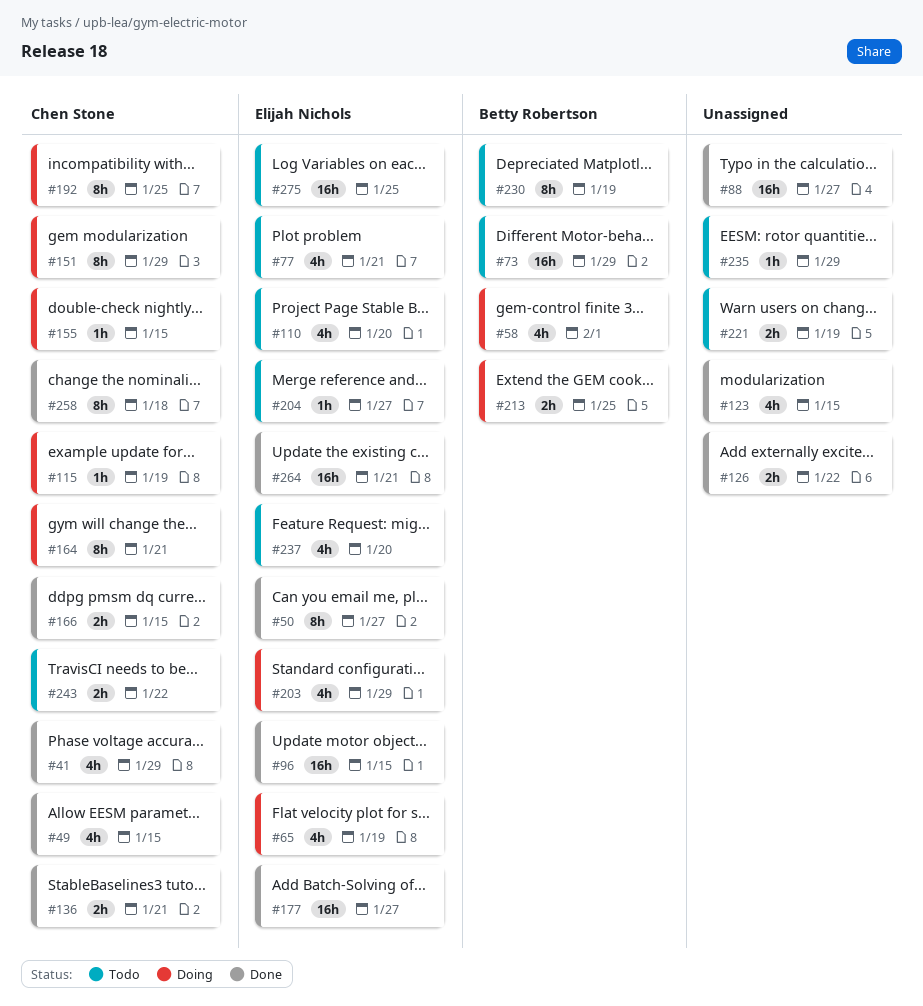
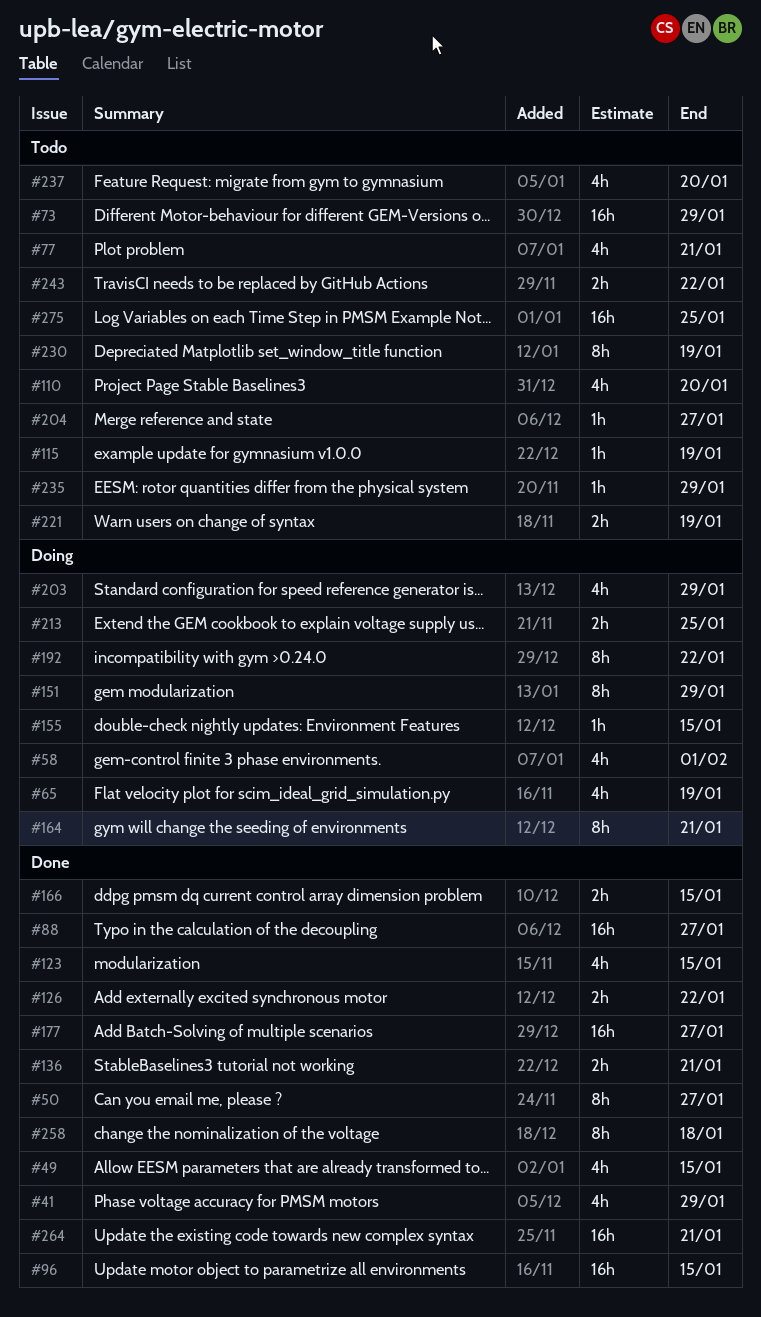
#115, status: Doing -> Todo
#192, due: Jan 25 -> Jan 22

